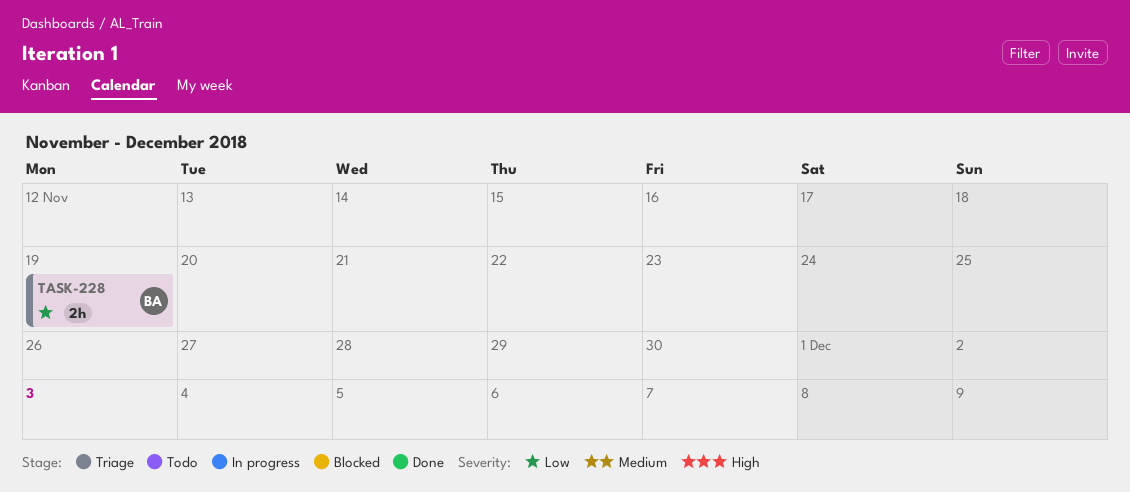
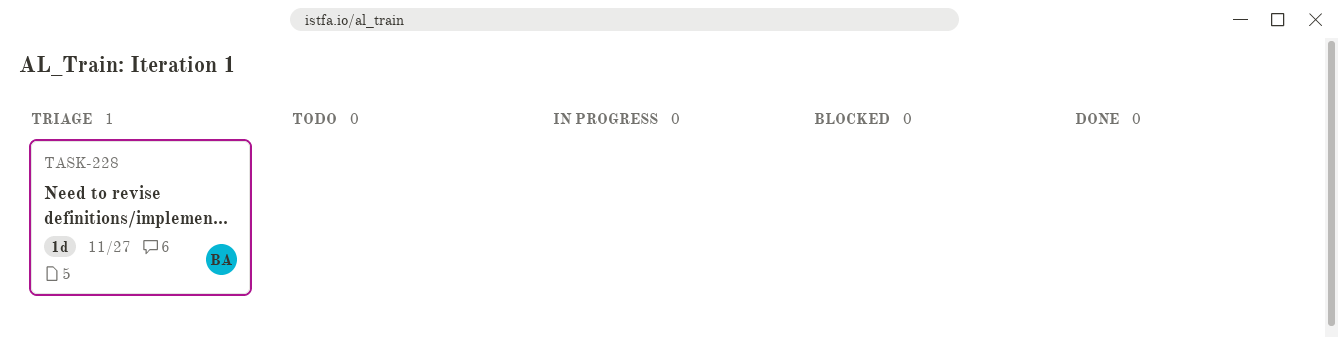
TASK-228, estimate: 2h -> 1d
TASK-228, due: Nov 19 -> Nov 27

